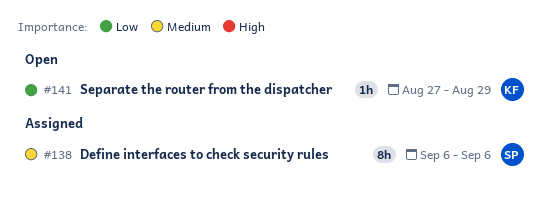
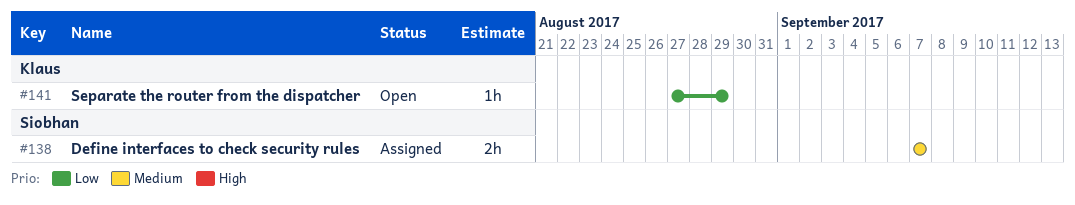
#138, estimate: 8h -> 2h
#138, start: Sep 6 -> Sep 7
#138, due: Sep 6 -> Sep 7

